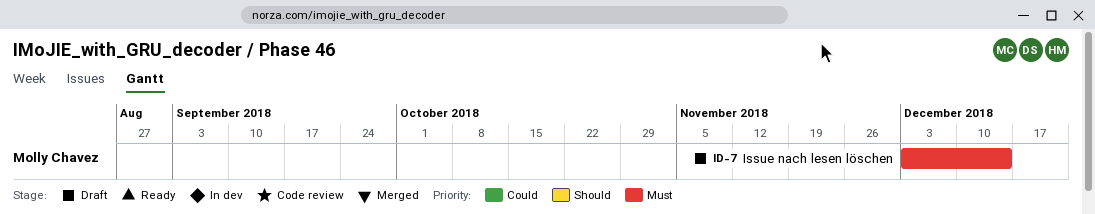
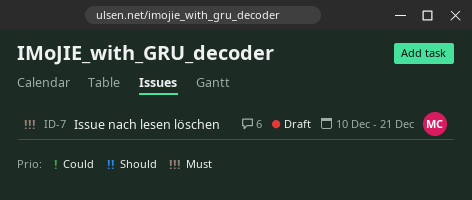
ID-7, start: Dec 3 -> Dec 10
ID-7, due: Dec 14 -> Dec 21

